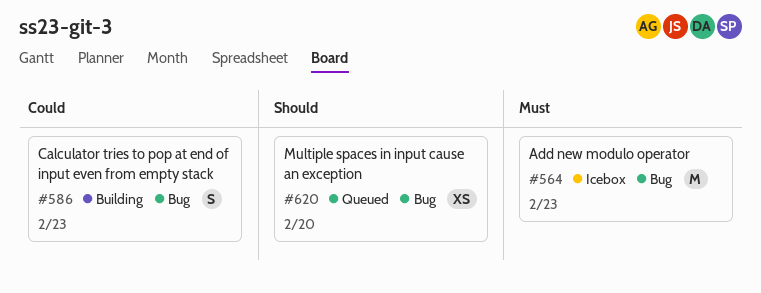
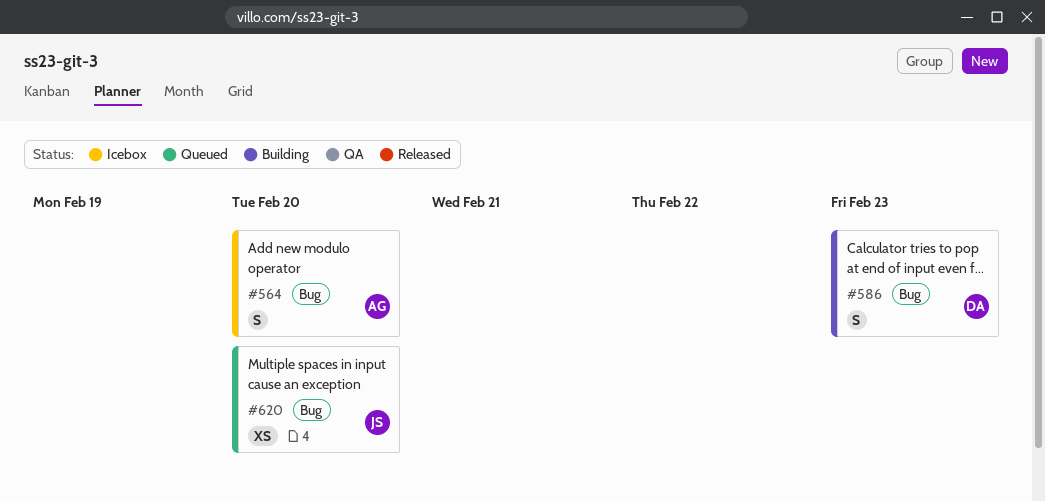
#564, estimate: M -> S
#564, due: Feb 23 -> Feb 20

